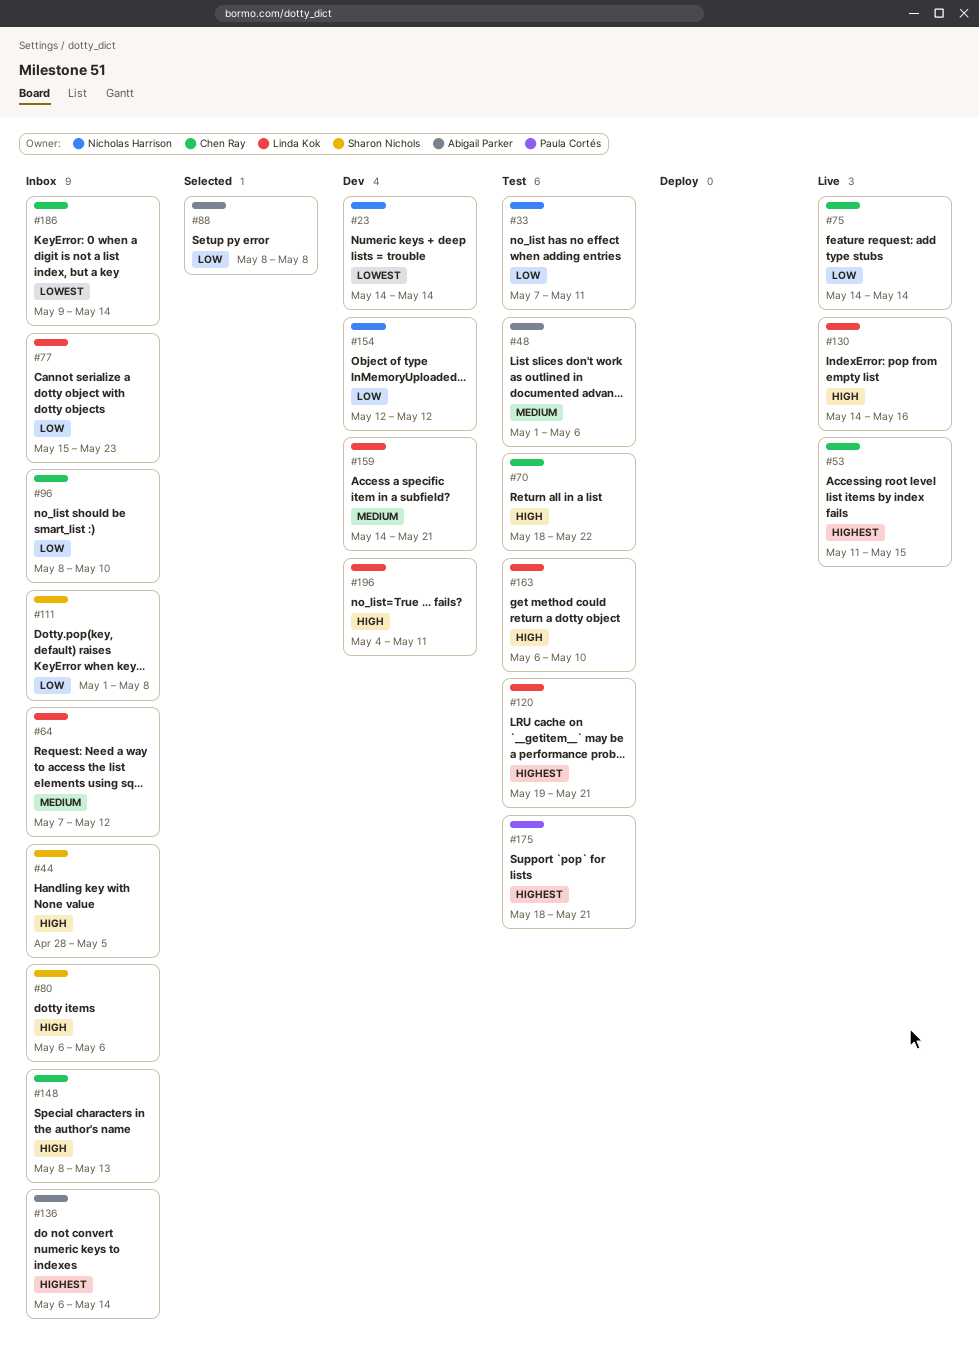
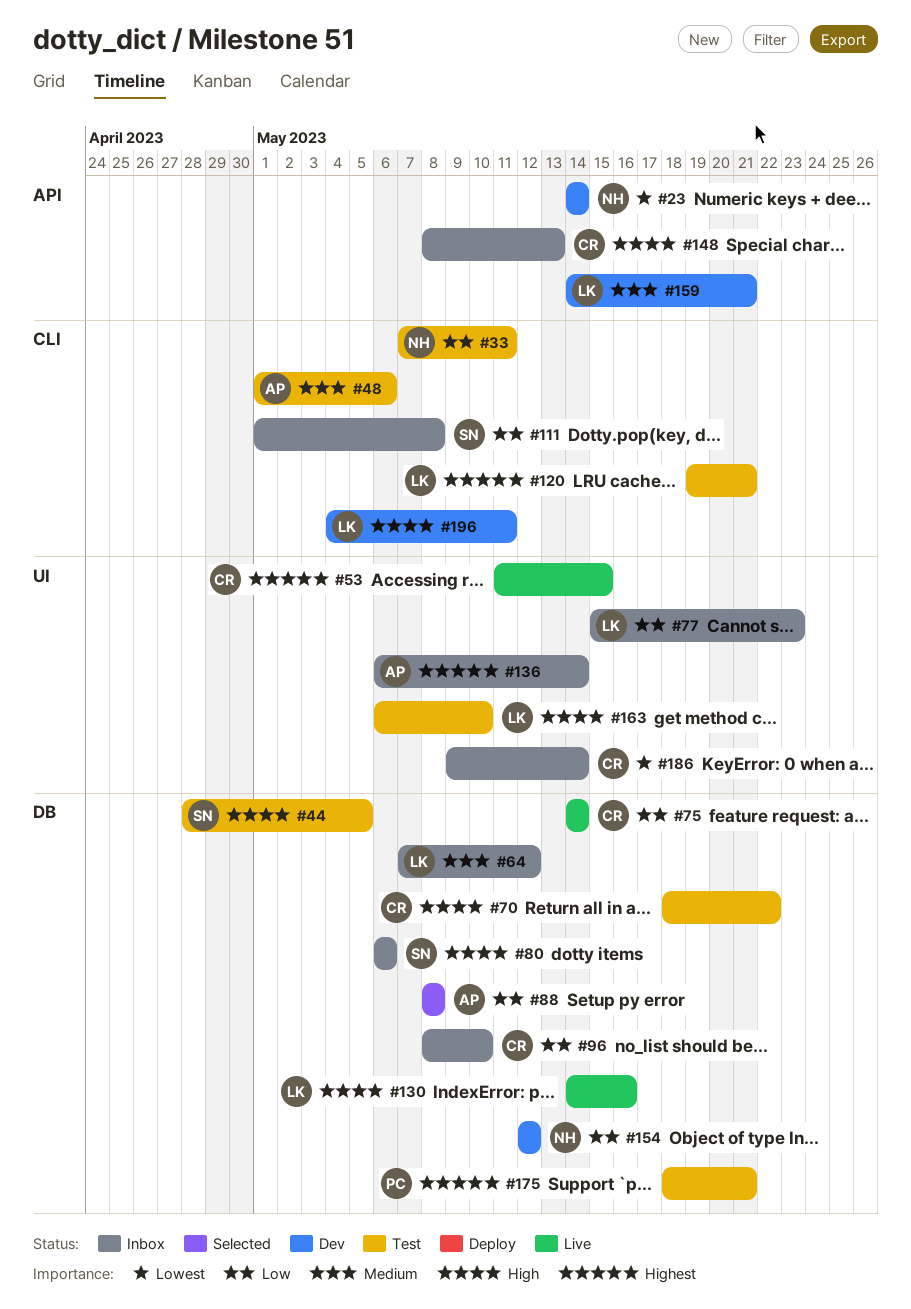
#44, status: Inbox -> Test

